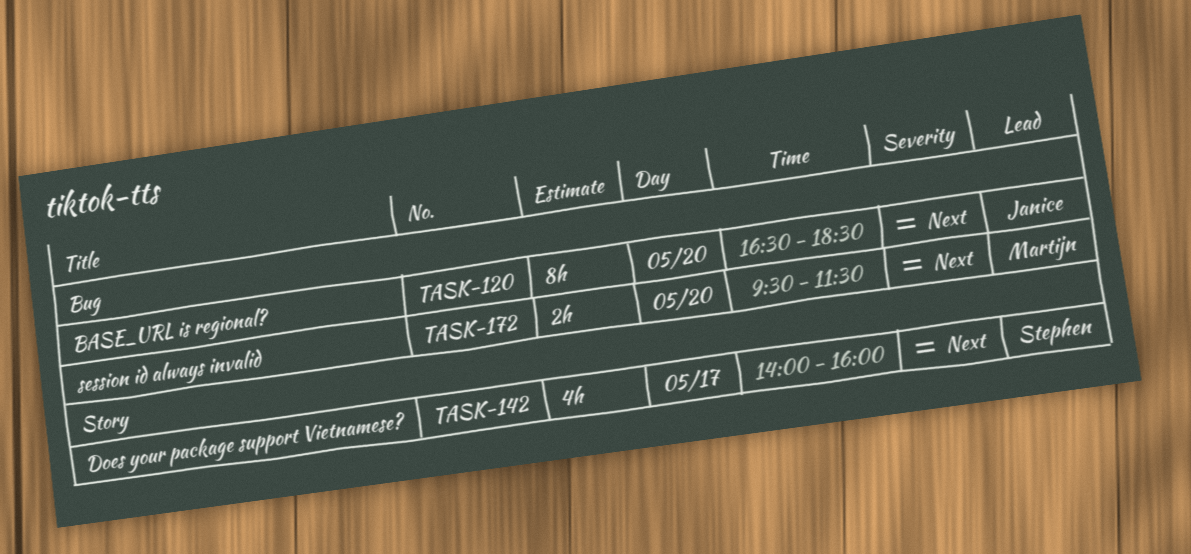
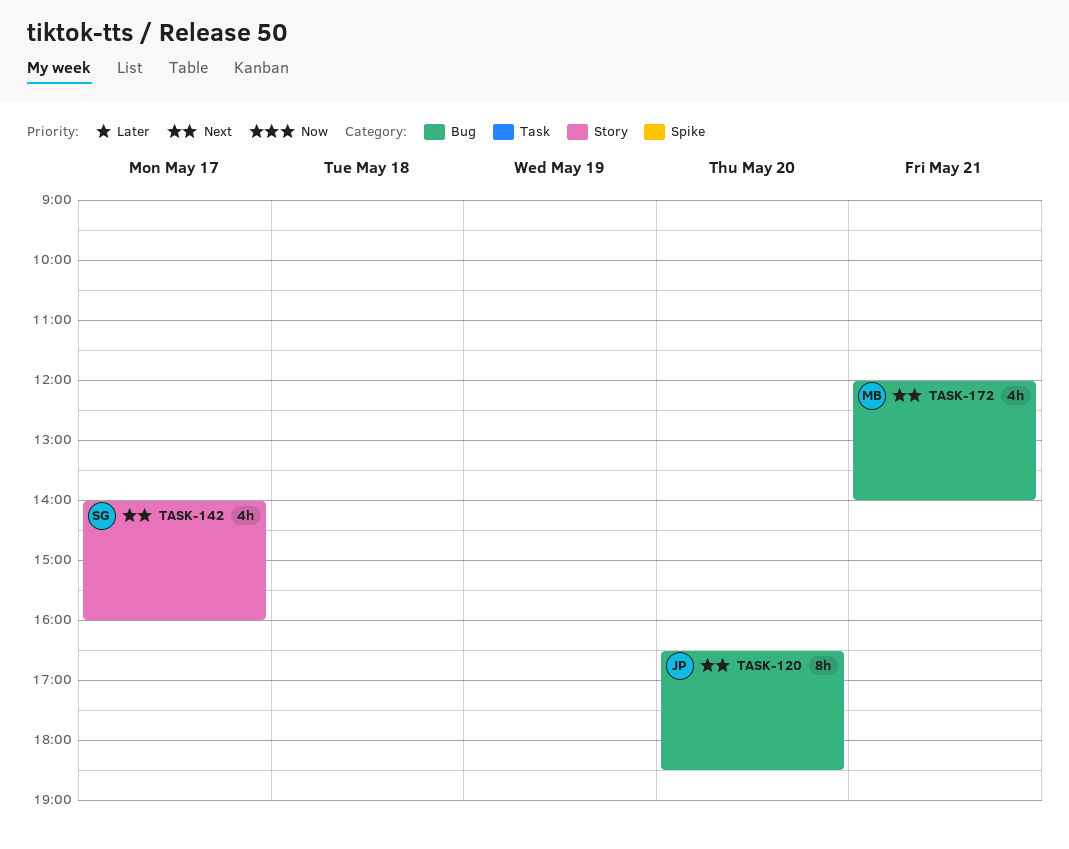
TASK-172, estimate: 2h -> 4h
TASK-172, day: May 20 -> May 21
TASK-172, begins: 09:30 -> 12:00
TASK-172, ends: 11:30 -> 14:00

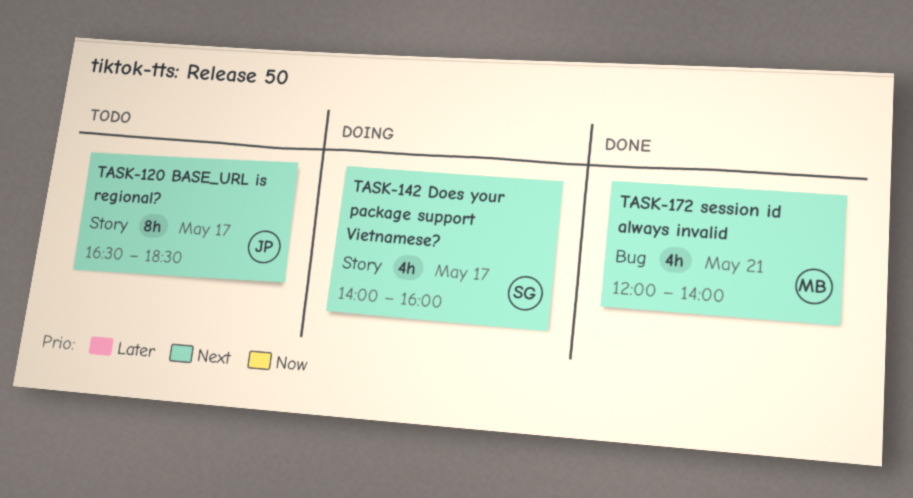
TASK-120, label: Bug -> Story
TASK-120, day: May 20 -> May 17

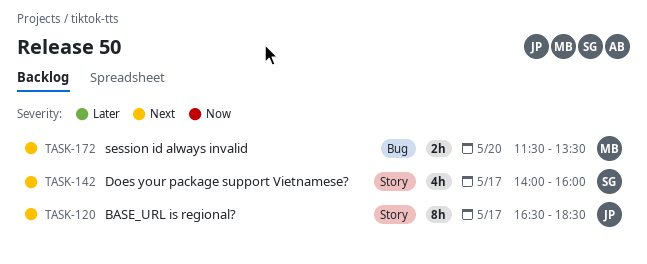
TASK-172, estimate: 4h -> 2h
TASK-172, day: May 21 -> May 20
TASK-172, begins: 12:00 -> 11:30
TASK-172, ends: 14:00 -> 13:30

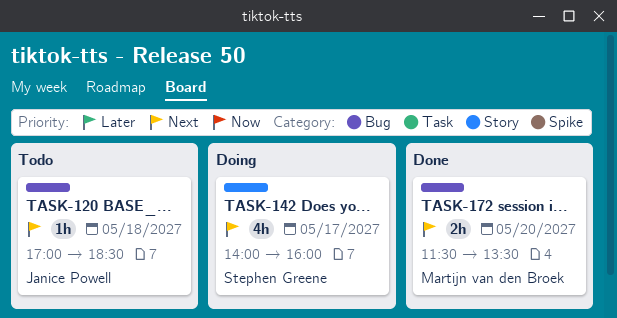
TASK-120, label: Story -> Bug
TASK-120, estimate: 8h -> 1h
TASK-120, day: May 17 -> May 18
TASK-120, begins: 16:30 -> 17:00

